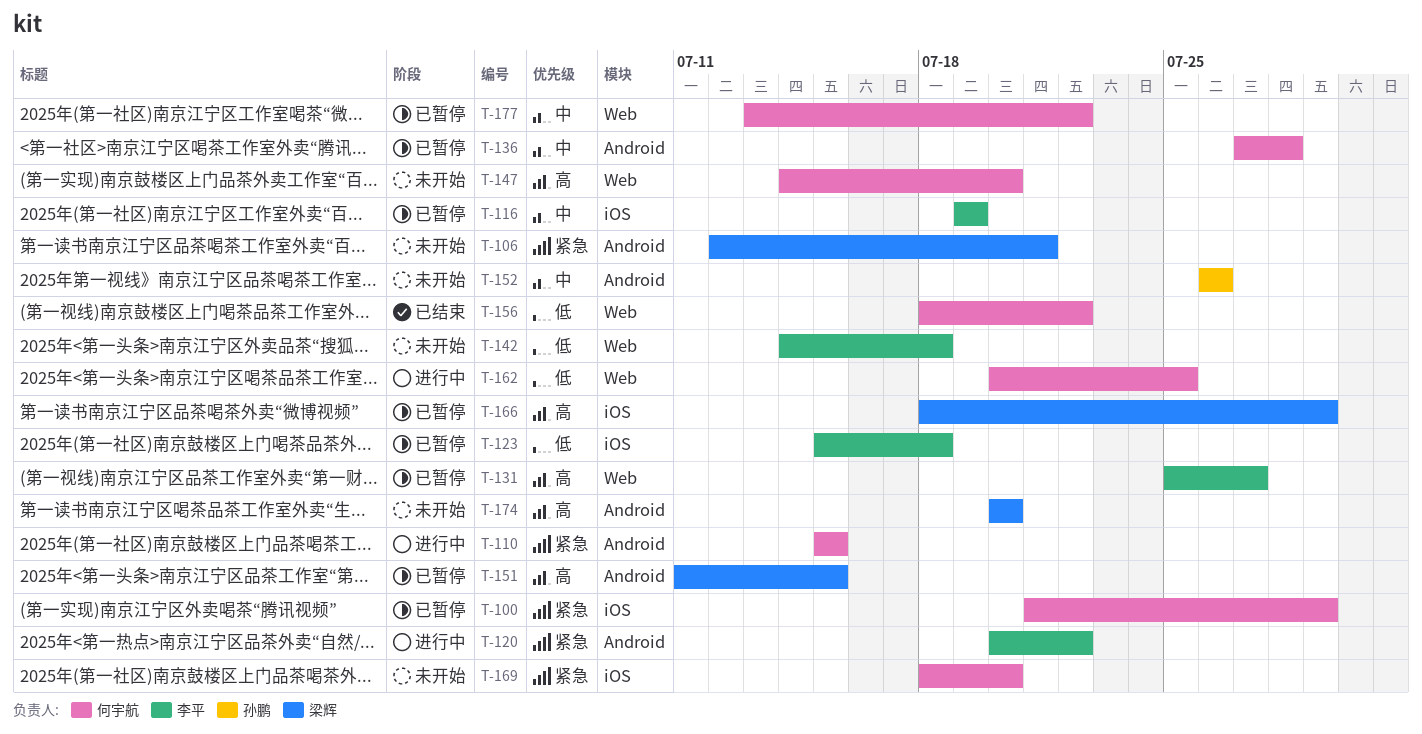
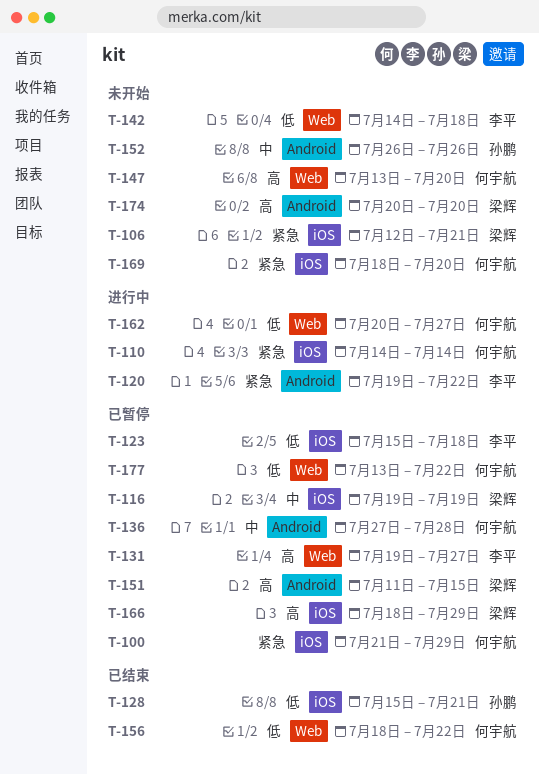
T-106, label: Android -> iOS
T-110, label: Android -> iOS
T-110, start: Jul 15 -> Jul 14
T-110, due: Jul 15 -> Jul 14
T-116, owner: 李平 -> 梁辉
T-120, start: Jul 20 -> Jul 19
T-128: none -> present
T-131, start: Jul 25 -> Jul 19
T-147, start: Jul 14 -> Jul 13
T-162, due: Jul 25 -> Jul 27
T-177, priority: 中 -> 低

